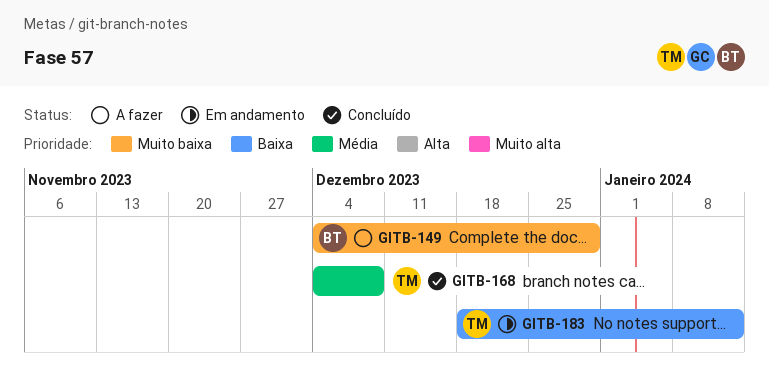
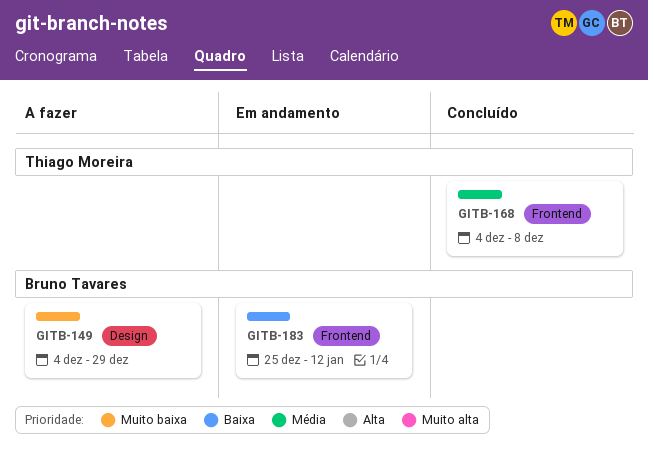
GITB-183, owner: Thiago Moreira -> Bruno Tavares
GITB-183, start: Dec 18 -> Dec 25

